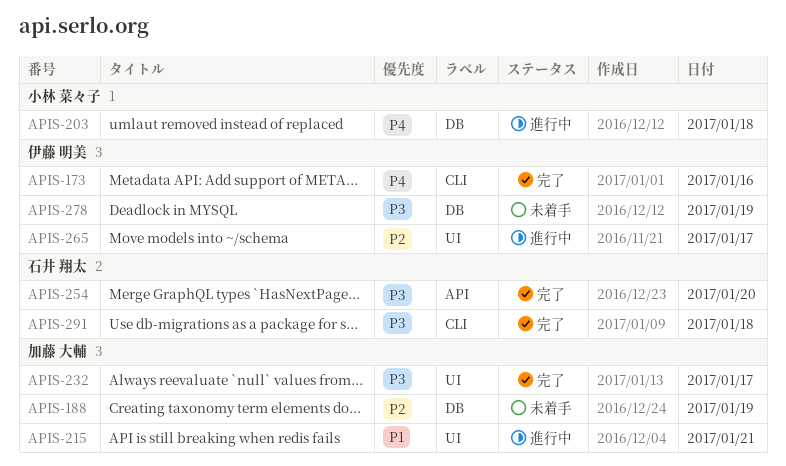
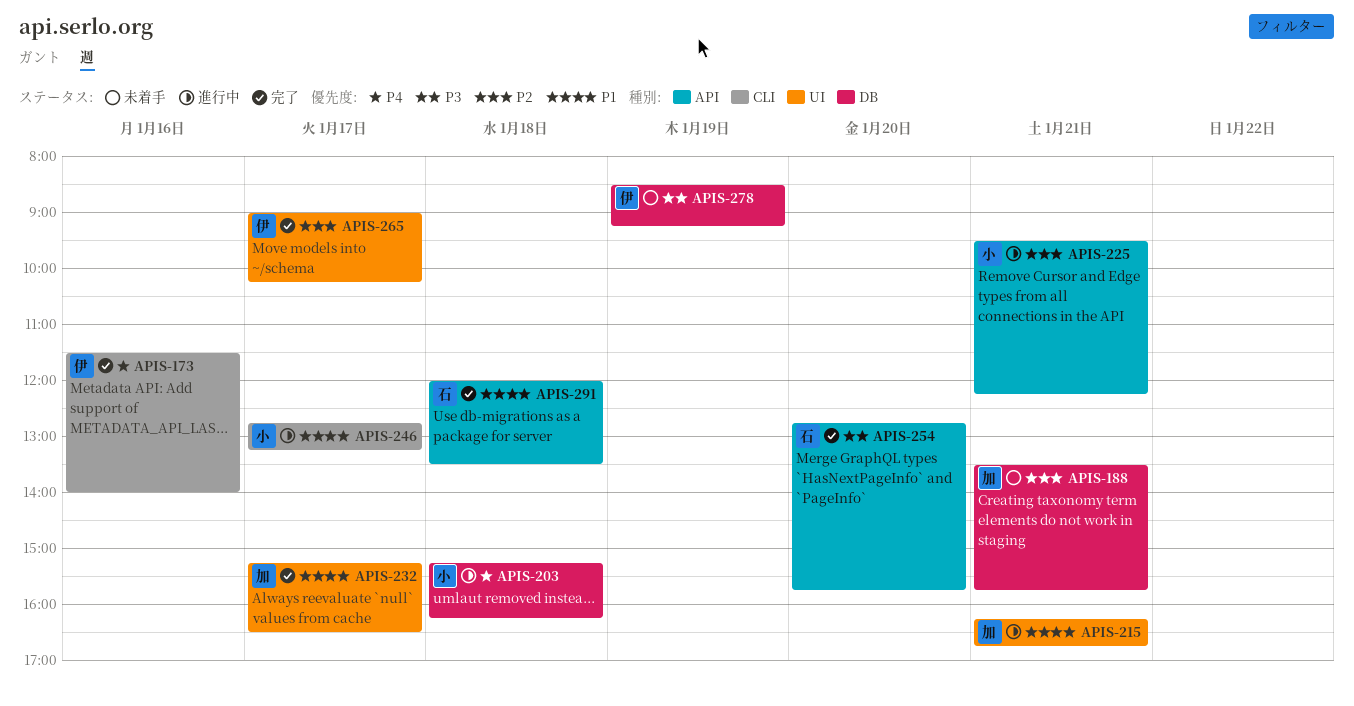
APIS-188, day: Jan 19 -> Jan 21
APIS-225: none -> present
APIS-232, priority: P3 -> P1
APIS-246: none -> present
APIS-265, status: 進行中 -> 完了
APIS-291, priority: P3 -> P1
APIS-291, label: CLI -> API

